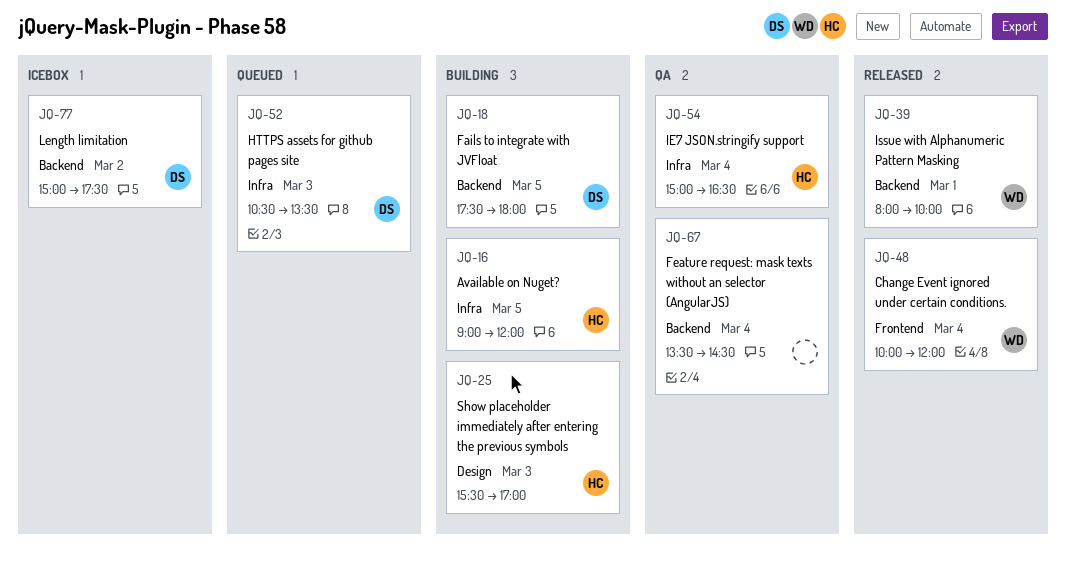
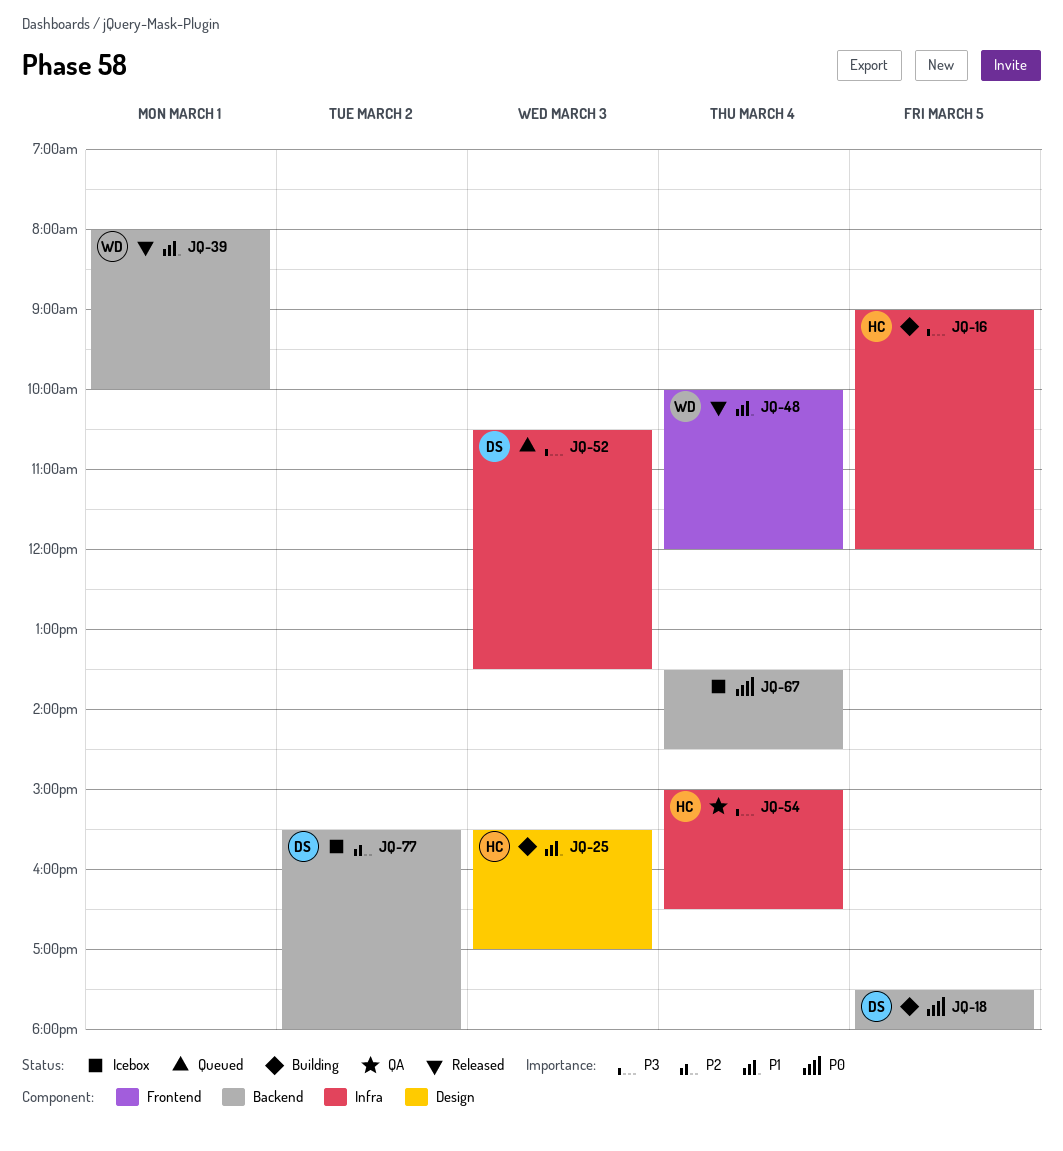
JQ-67, status: QA -> Icebox
JQ-77, begins: 15:00 -> 15:30
JQ-77, ends: 17:30 -> 18:00

